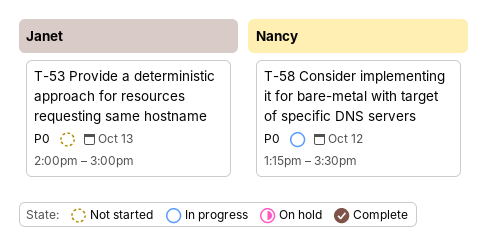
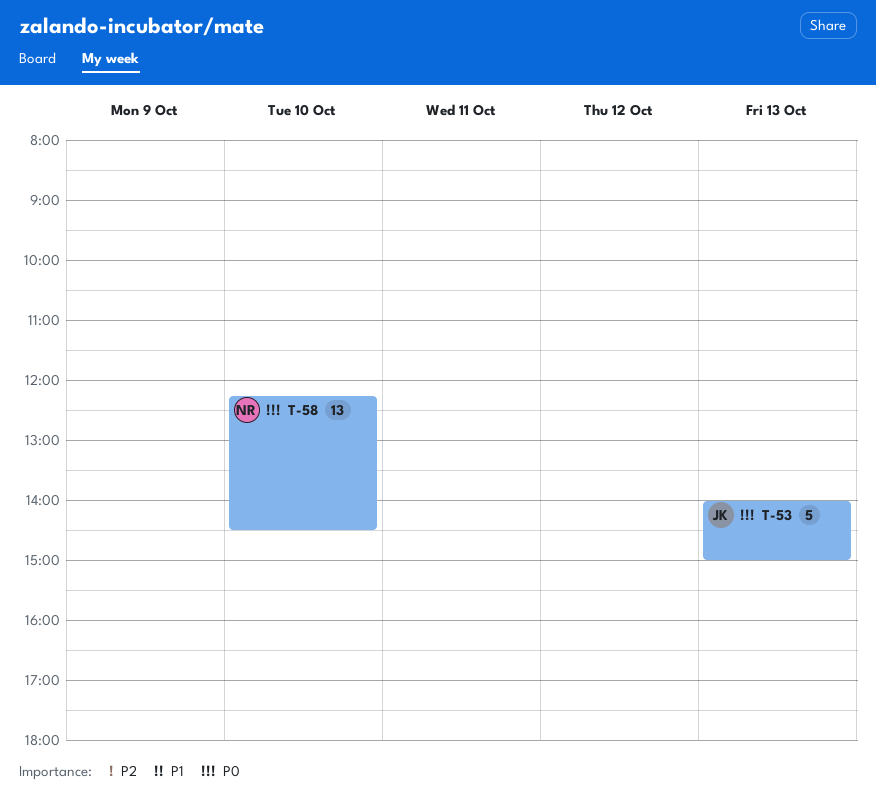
T-58, day: Oct 12 -> Oct 10
T-58, begins: 13:15 -> 12:15
T-58, ends: 15:30 -> 14:30

